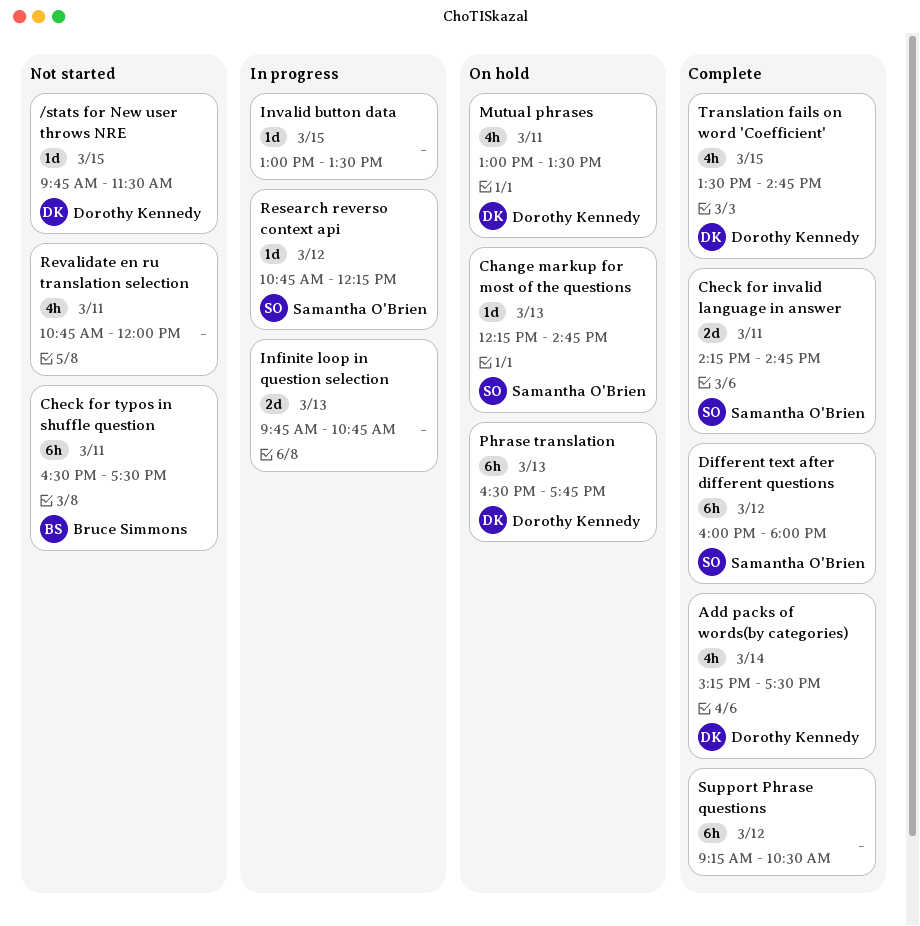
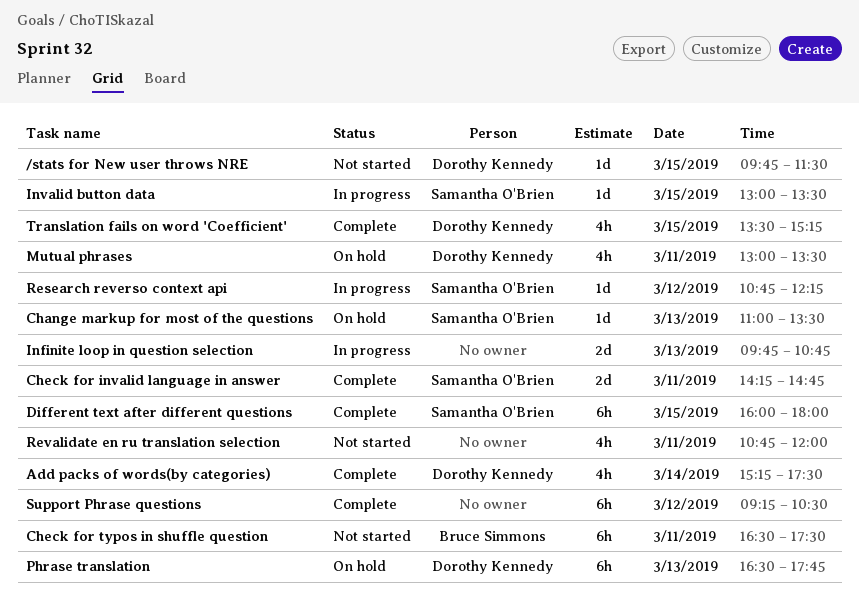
Change markup for most of the questions, begins: 12:15 -> 11:00
Change markup for most of the questions, ends: 14:45 -> 13:30
Different text after different questions, day: Mar 12 -> Mar 15
Invalid button data, owner: none -> Samantha O'Brien
Translation fails on word 'Coefficient', ends: 14:45 -> 15:15

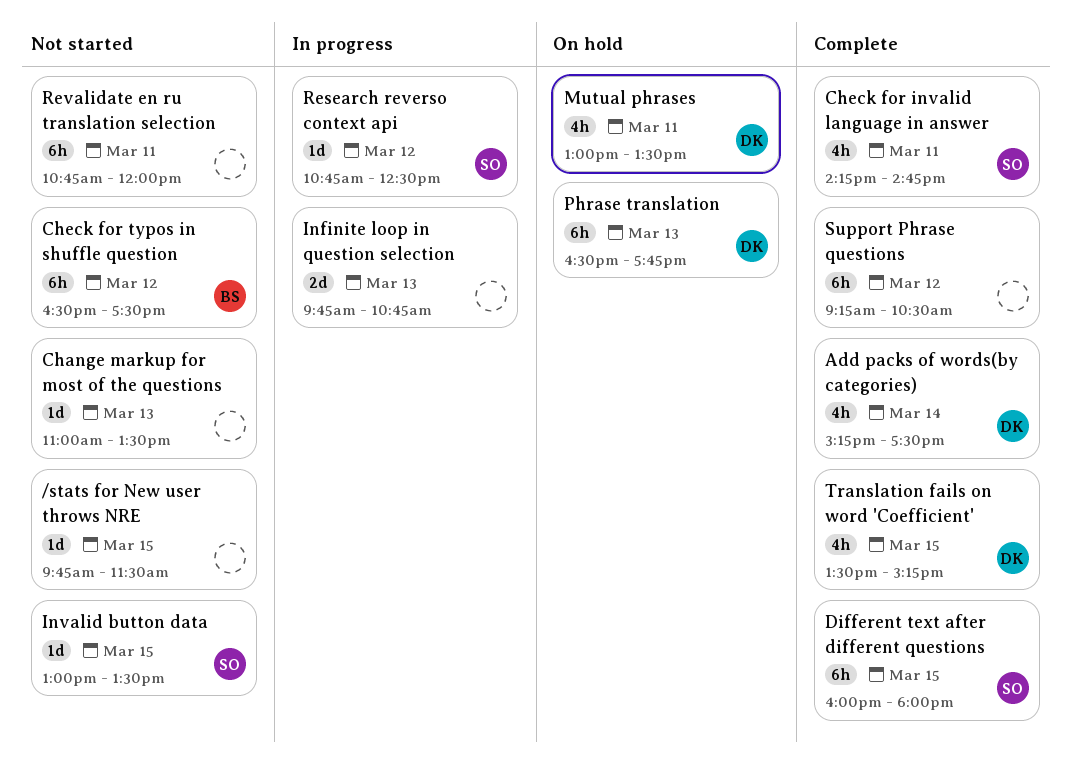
/stats for New user throws NRE, owner: Dorothy Kennedy -> none
Change markup for most of the questions, status: On hold -> Not started
Change markup for most of the questions, owner: Samantha O'Brien -> none
Check for invalid language in answer, estimate: 2d -> 4h
Check for typos in shuffle question, day: Mar 11 -> Mar 12
Invalid button data, status: In progress -> Not started
Research reverso context api, ends: 12:15 -> 12:30
Revalidate en ru translation selection, estimate: 4h -> 6h

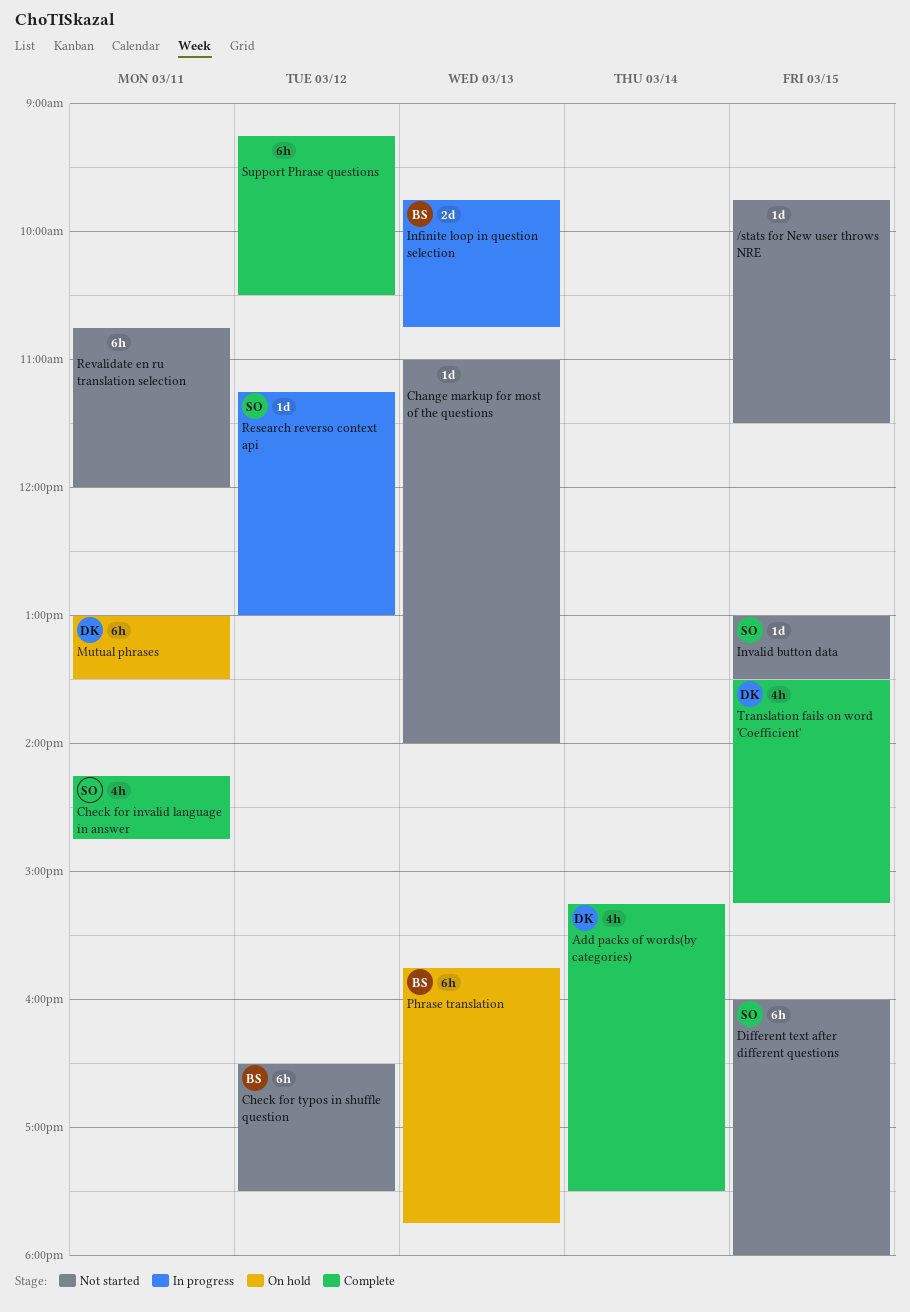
Change markup for most of the questions, ends: 13:30 -> 14:00
Different text after different questions, status: Complete -> Not started
Infinite loop in question selection, owner: none -> BS
Mutual phrases, estimate: 4h -> 6h
Phrase translation, owner: DK -> BS
Phrase translation, begins: 16:30 -> 15:45
Research reverso context api, begins: 10:45 -> 11:15
Research reverso context api, ends: 12:30 -> 13:00

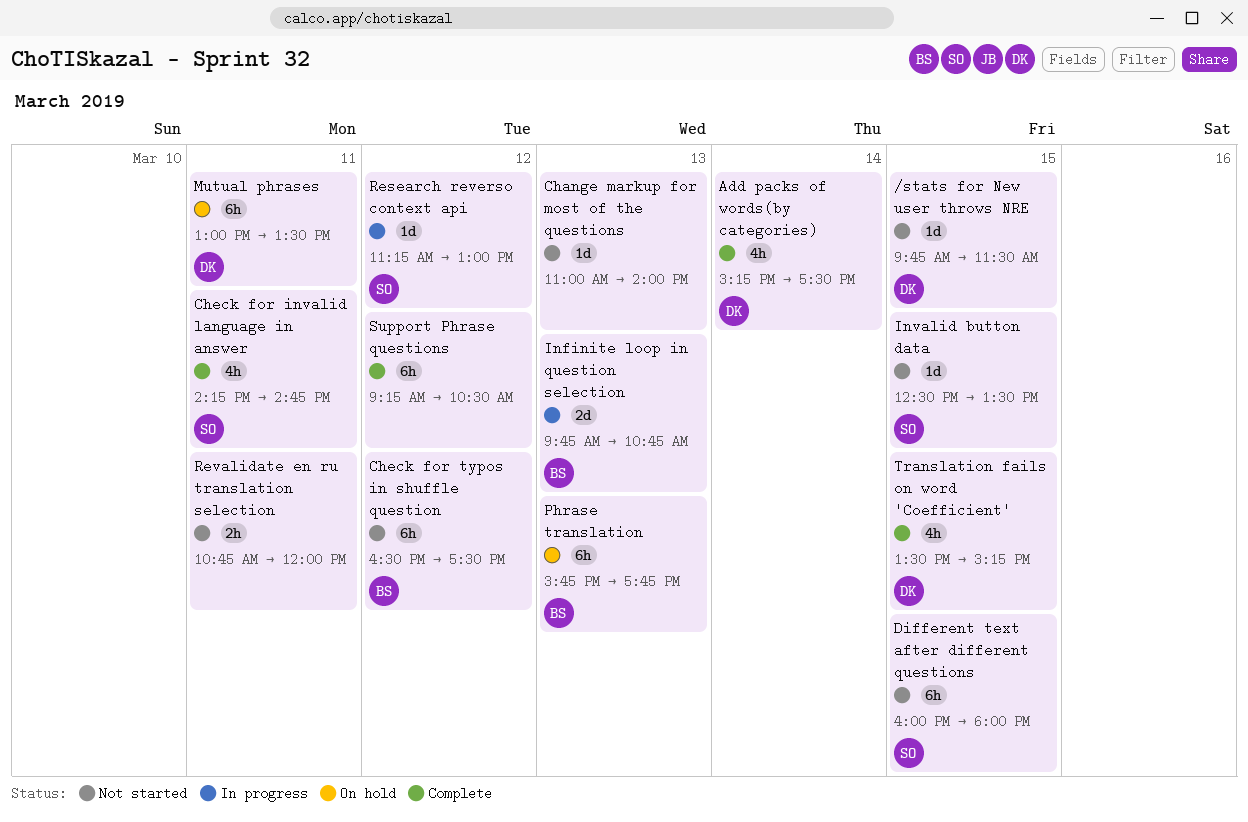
/stats for New user throws NRE, owner: none -> DK
Invalid button data, begins: 13:00 -> 12:30
Revalidate en ru translation selection, estimate: 6h -> 2h

